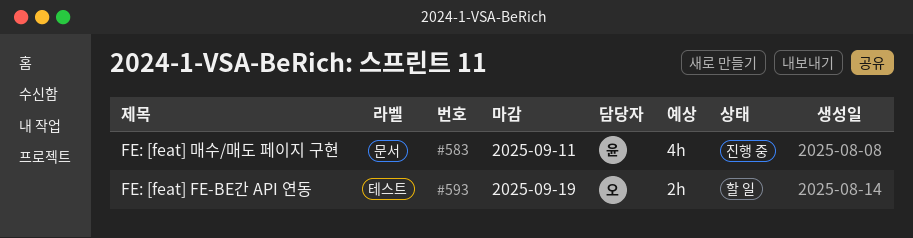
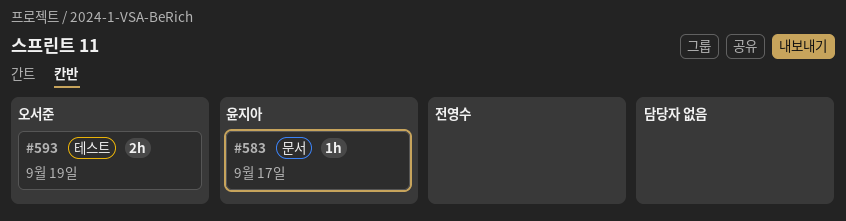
#583, estimate: 4h -> 1h
#583, due: Sep 11 -> Sep 17

